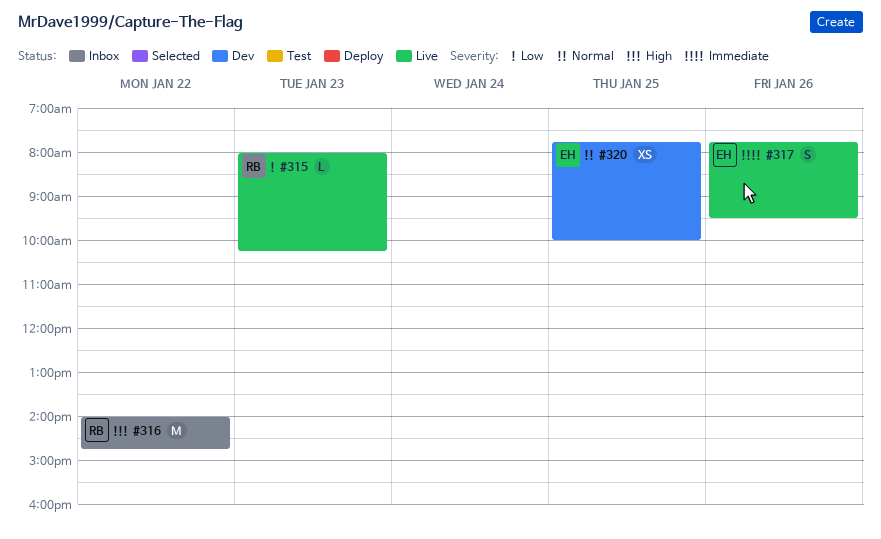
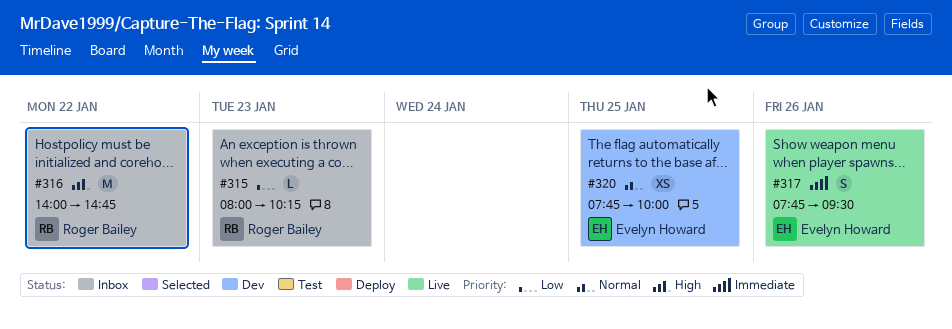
#315, status: Live -> Inbox

